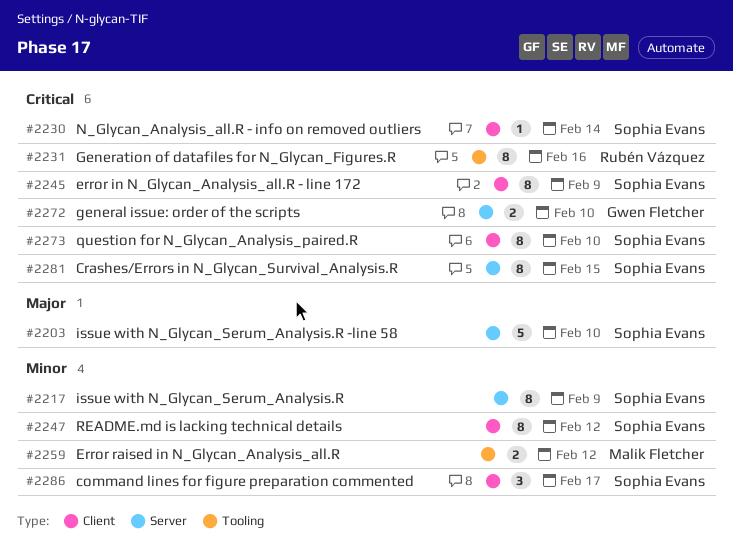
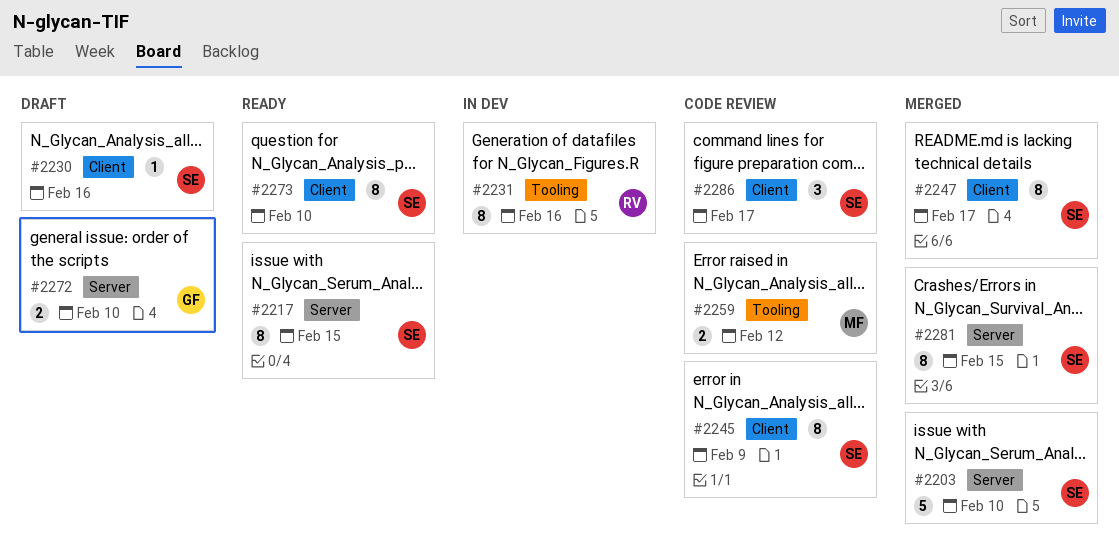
#2217, due: Feb 9 -> Feb 15
#2230, due: Feb 14 -> Feb 16
#2247, due: Feb 12 -> Feb 17

